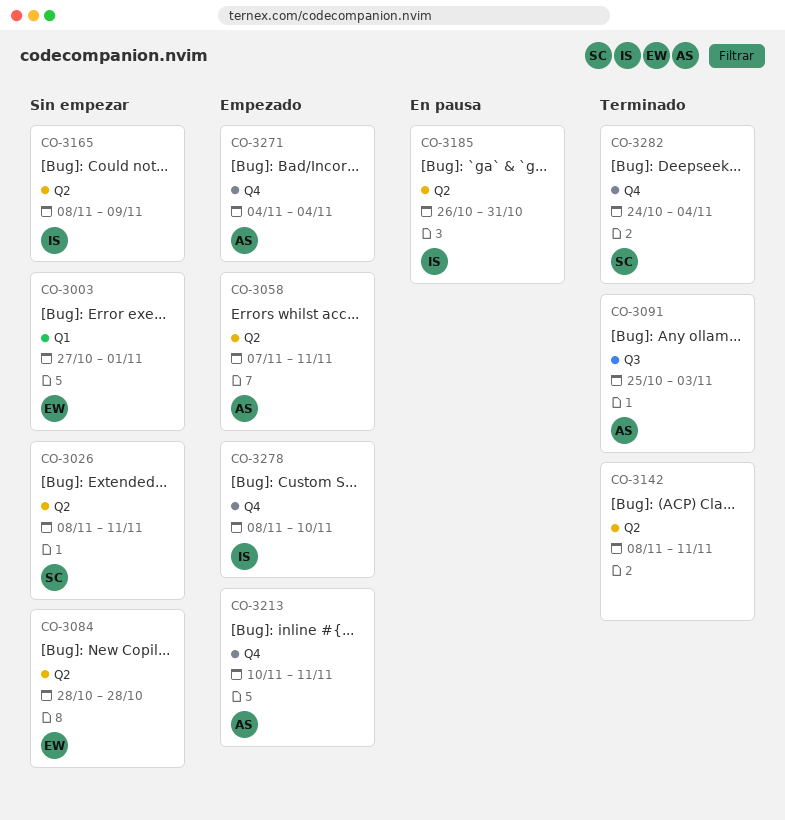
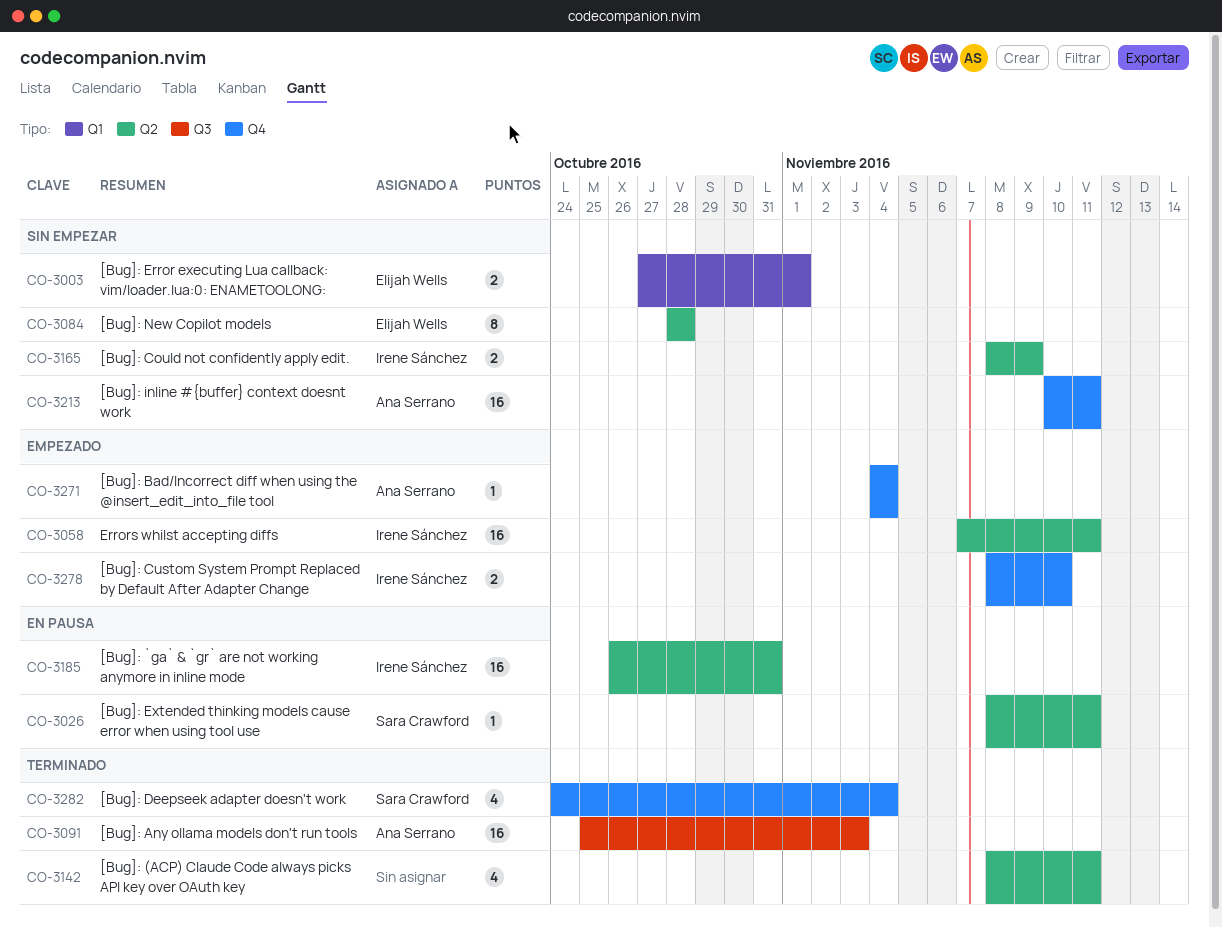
CO-3026, status: Sin empezar -> En pausa
CO-3058, owner: Ana Serrano -> Irene Sánchez
CO-3213, status: Empezado -> Sin empezar

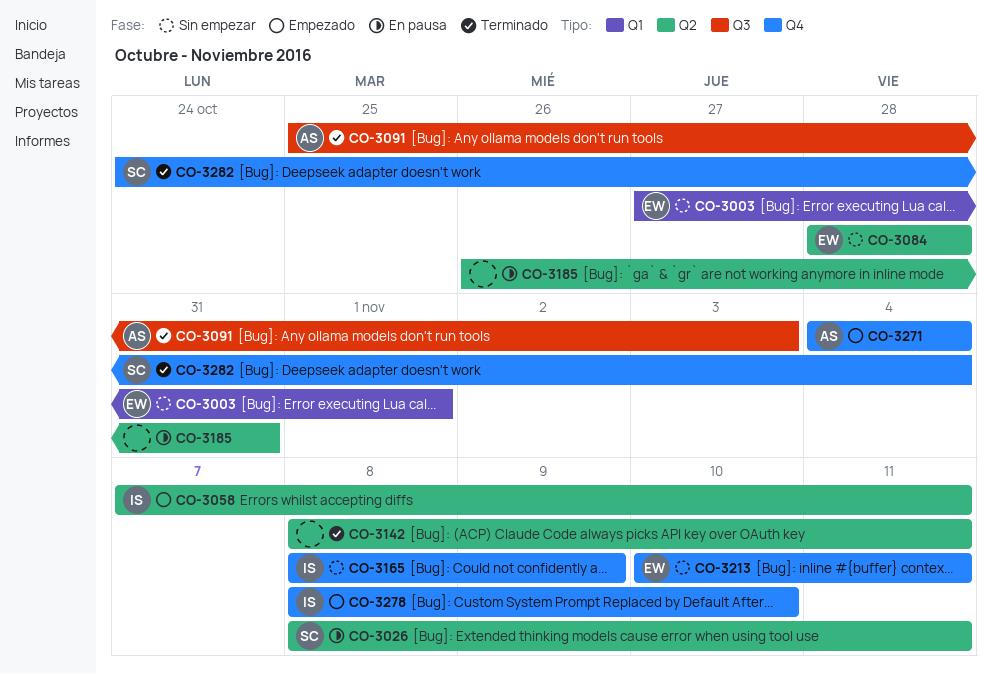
CO-3165, label: Q2 -> Q4
CO-3185, owner: Irene Sánchez -> none
CO-3213, owner: Ana Serrano -> Elijah Wells

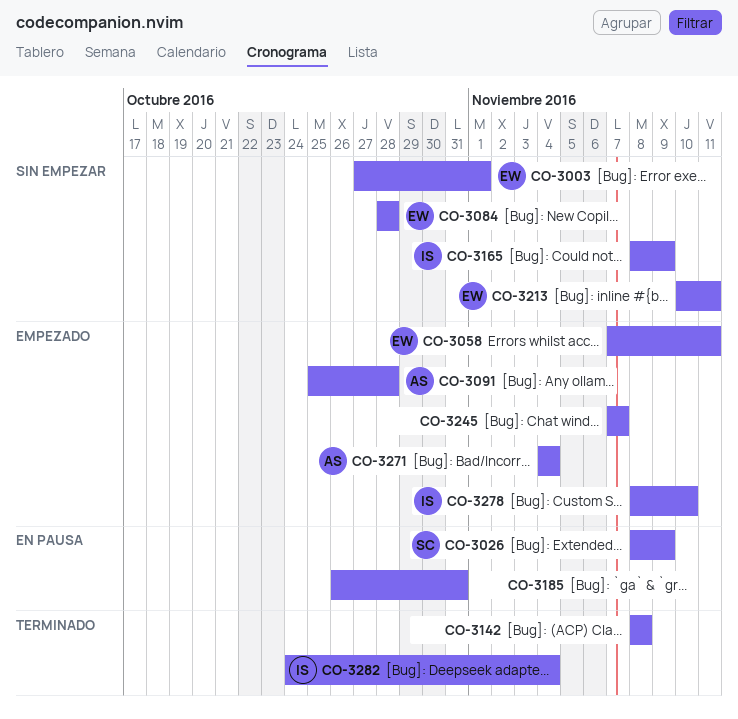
CO-3026, due: Nov 11 -> Nov 9
CO-3058, owner: IS -> EW
CO-3091, status: Terminado -> Empezado
CO-3091, due: Nov 3 -> Oct 28
CO-3142, due: Nov 11 -> Nov 8
CO-3245: none -> present
CO-3282, owner: SC -> IS

